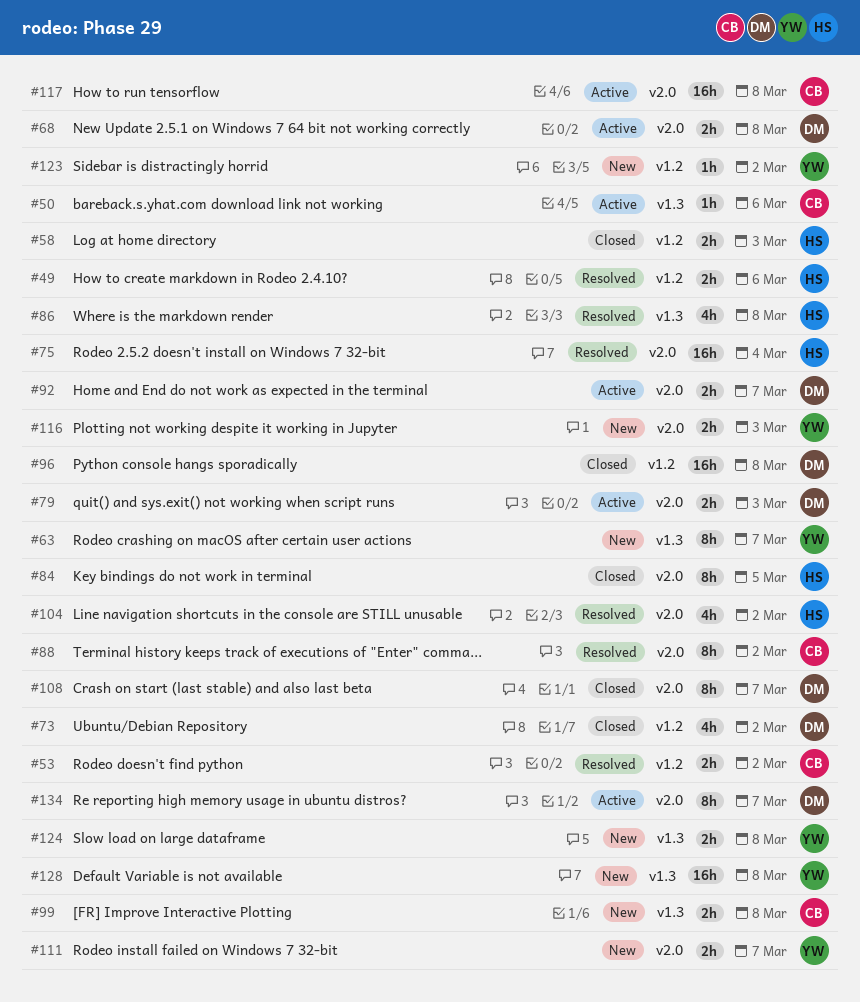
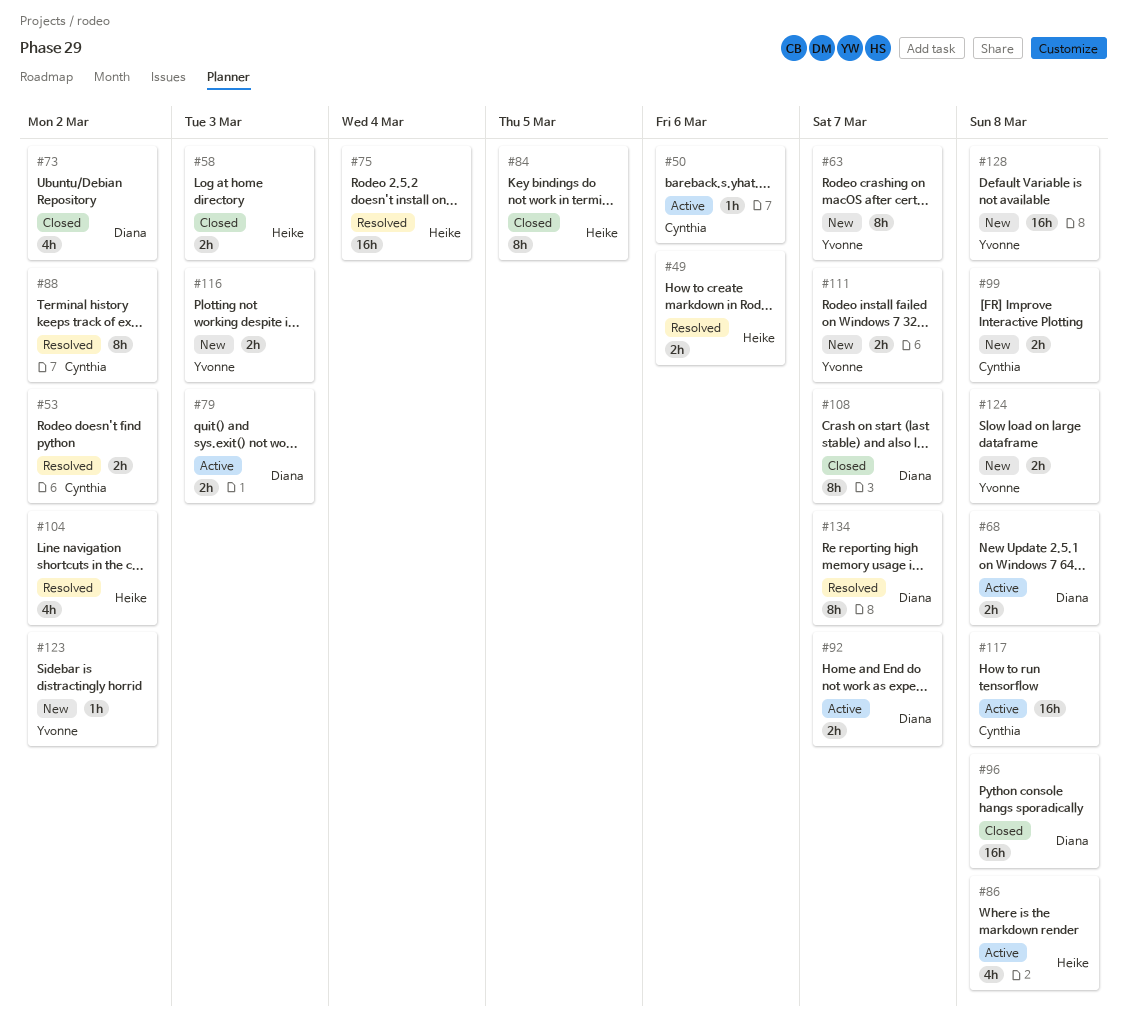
#86, status: Resolved -> Active
#134, status: Active -> Resolved

